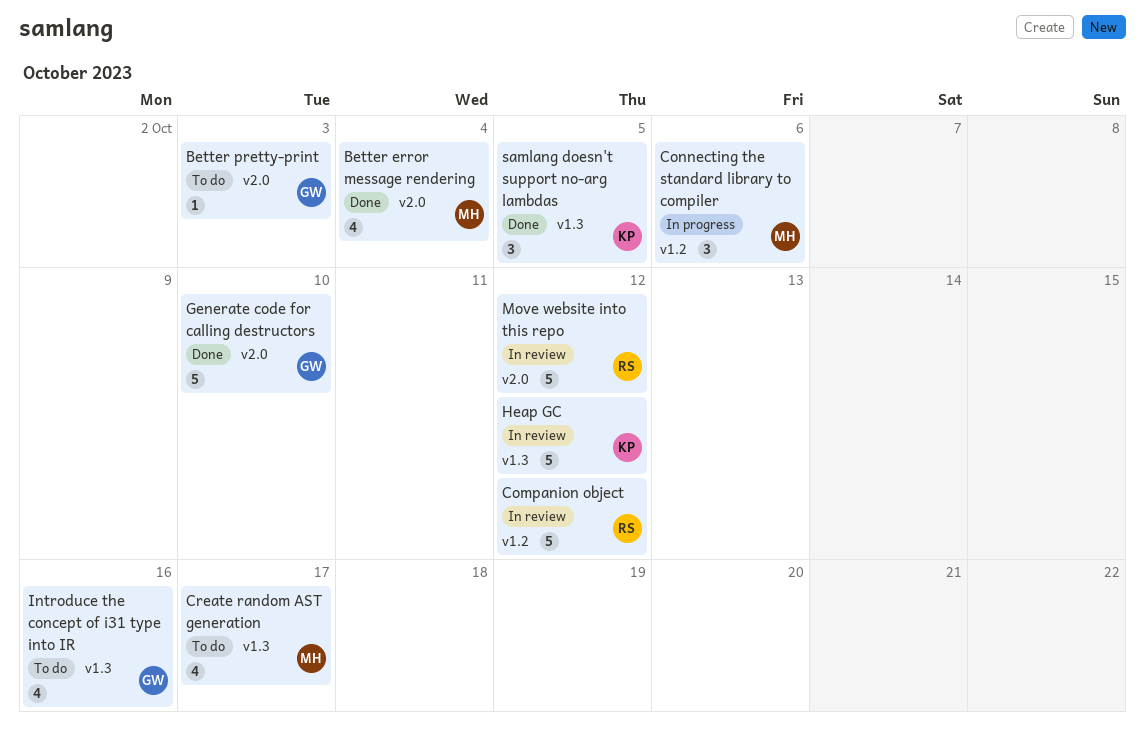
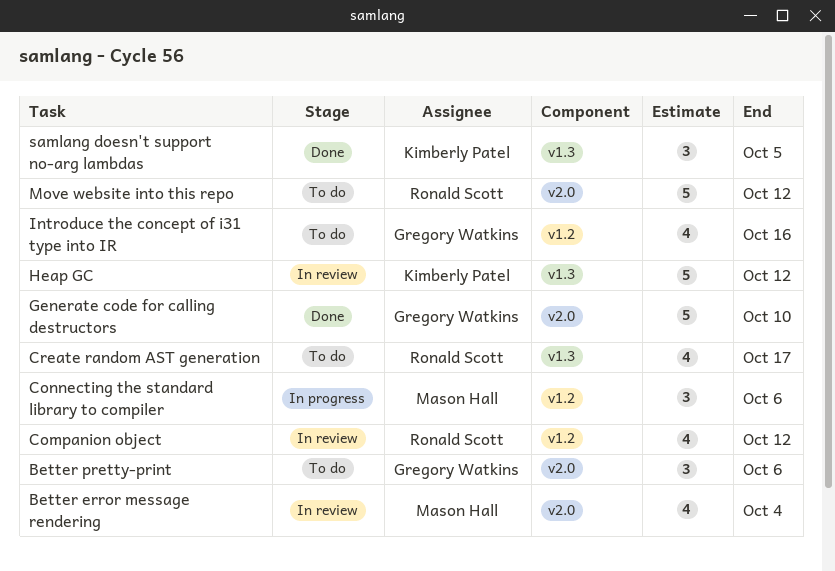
Better error message rendering, status: Done -> In review
Better pretty-print, estimate: 1 -> 3
Better pretty-print, due: Oct 3 -> Oct 6
Companion object, estimate: 5 -> 4
Create random AST generation, owner: Mason Hall -> Ronald Scott
Introduce the concept of i31 type into IR, label: v1.3 -> v1.2
Move website into this repo, status: In review -> To do

